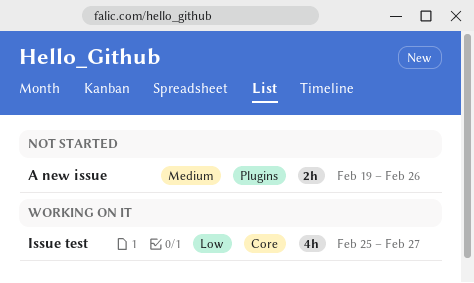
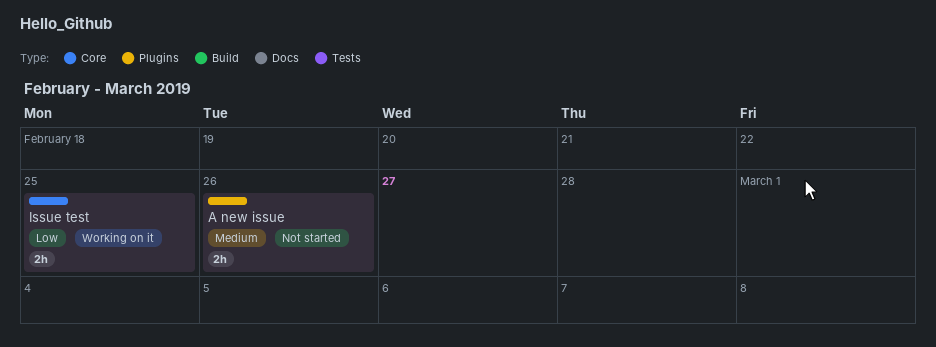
Issue test, estimate: 4h -> 2h
Issue test, due: Feb 27 -> Feb 25

